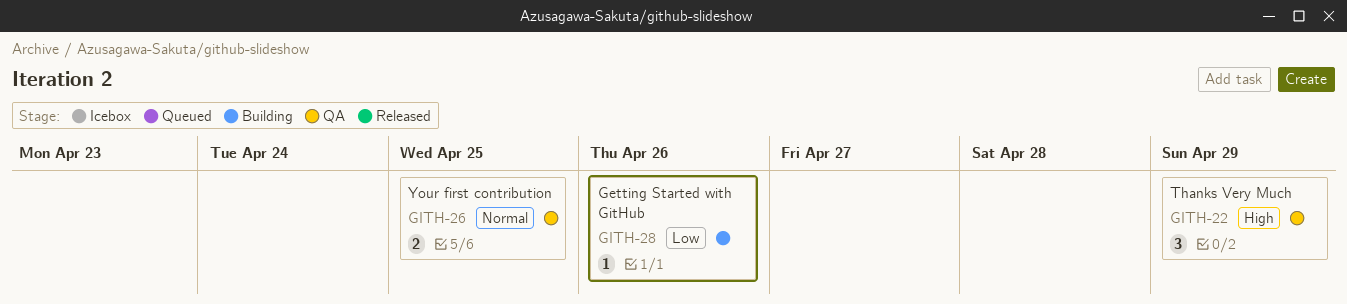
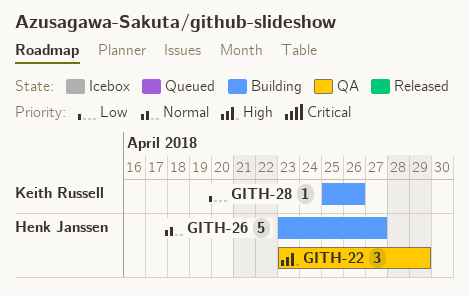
GITH-26, status: QA -> Building
GITH-26, estimate: 2 -> 5
GITH-26, due: Apr 25 -> Apr 27

